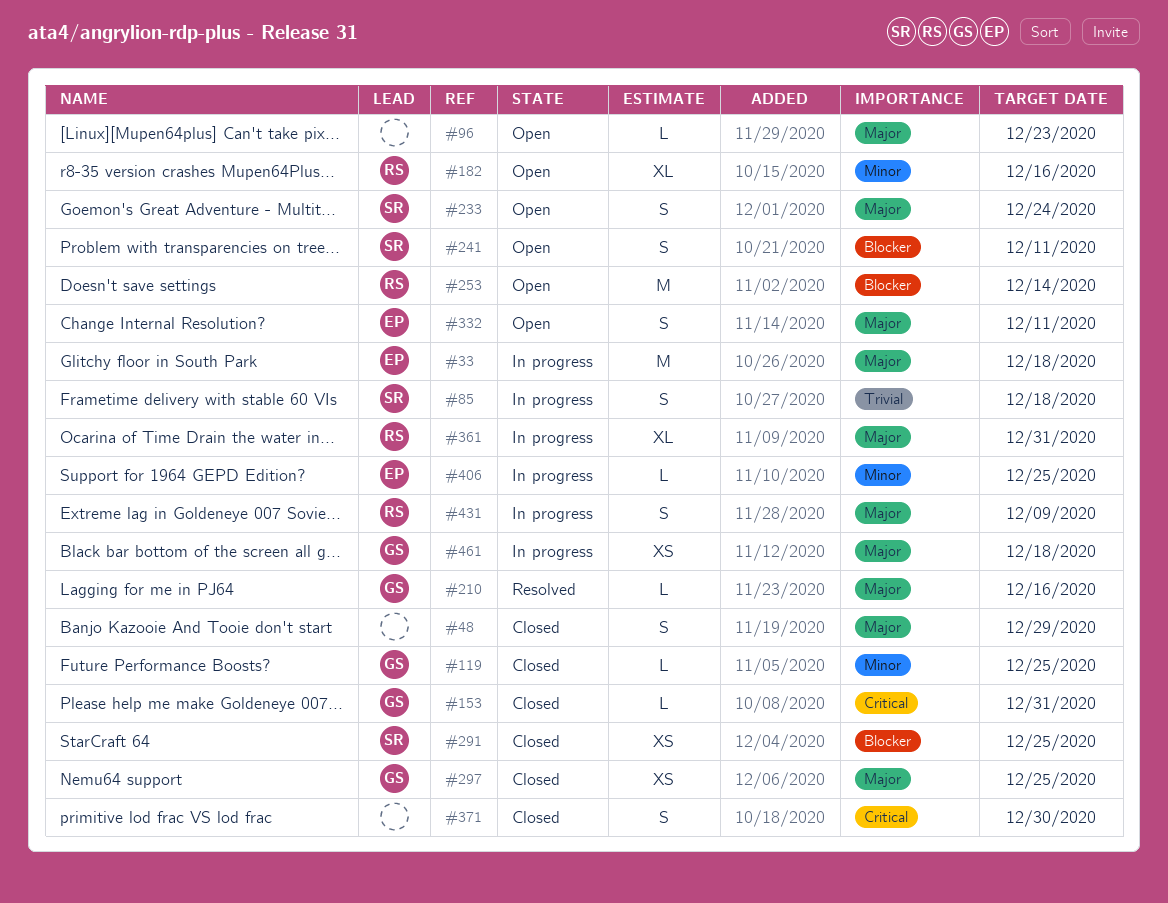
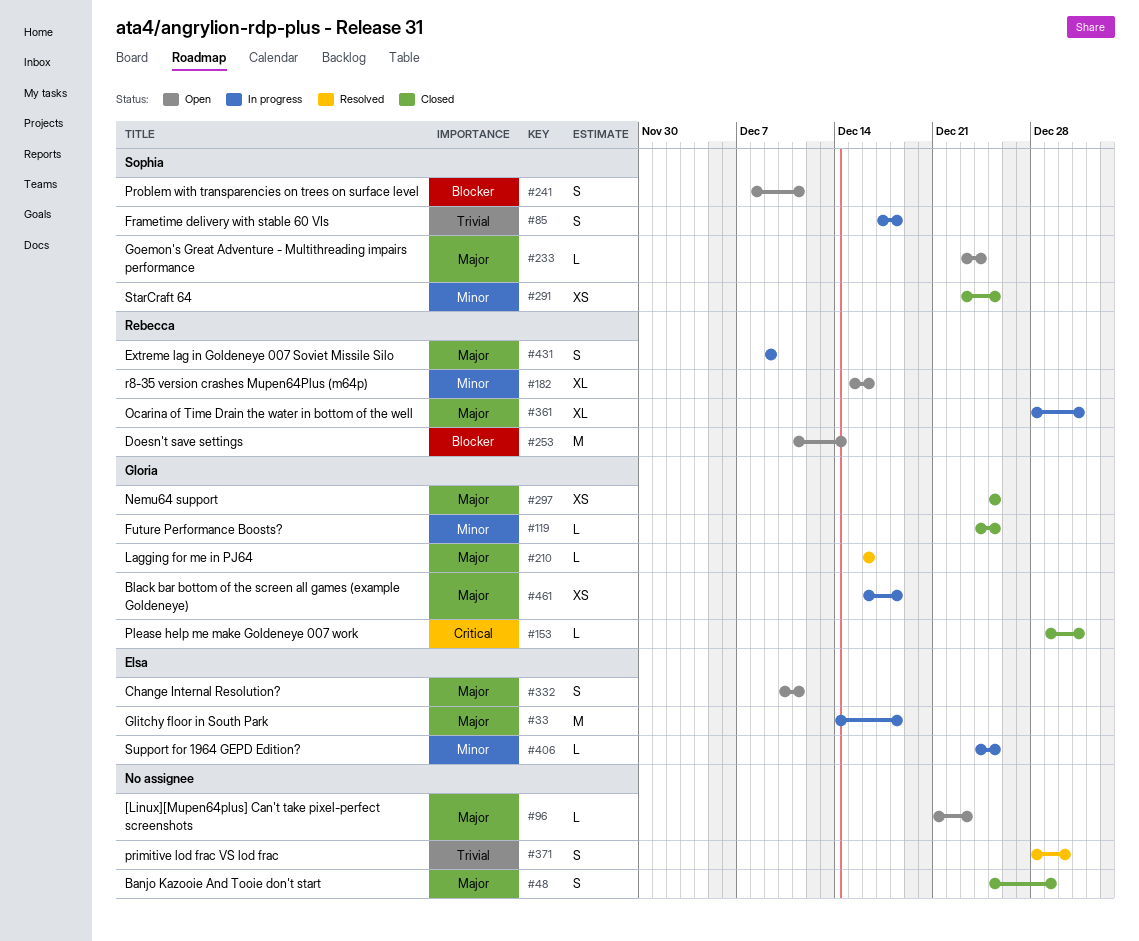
#233, estimate: S -> L
#291, priority: Blocker -> Minor
#371, status: Closed -> Resolved
#371, priority: Critical -> Trivial

